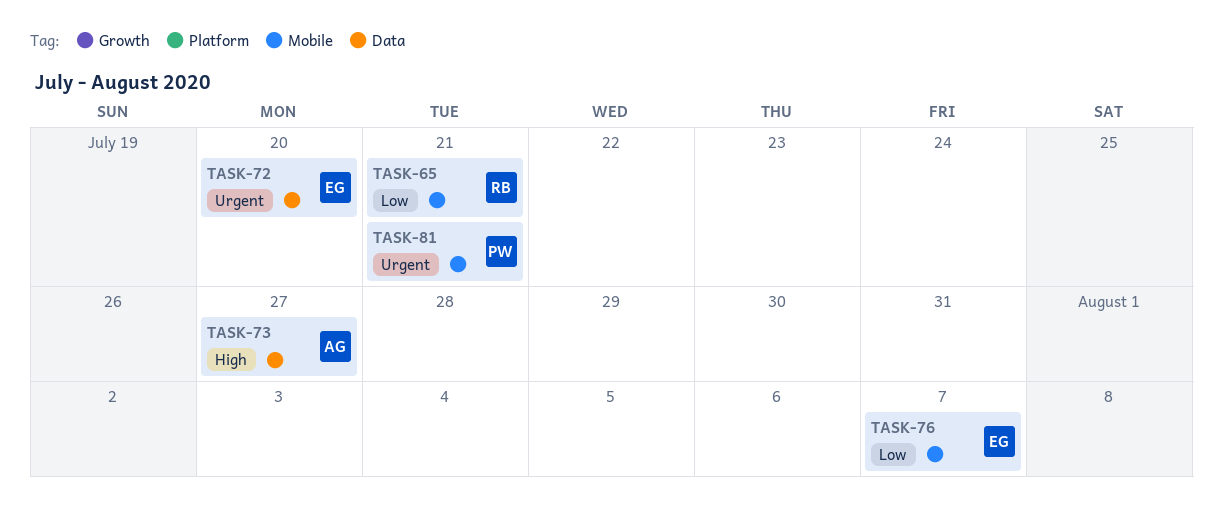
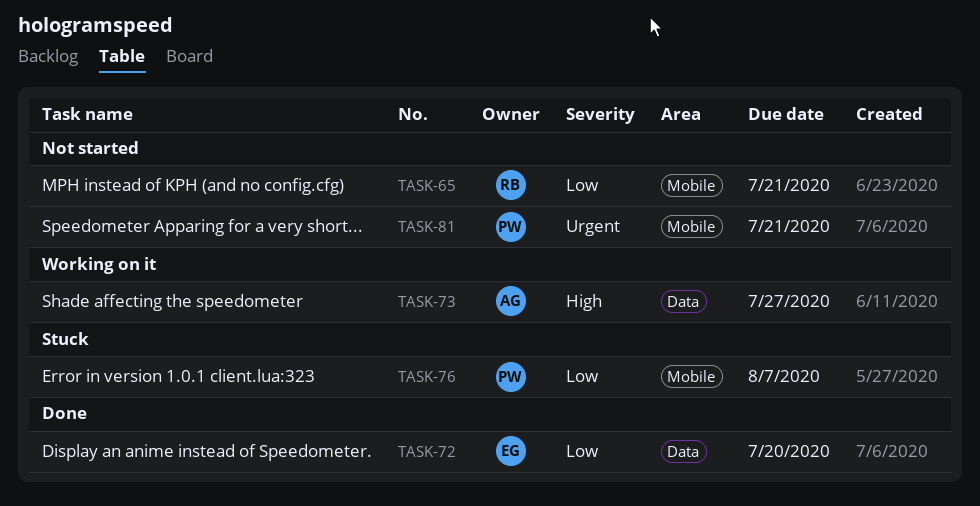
TASK-72, priority: Urgent -> Low
TASK-76, owner: EG -> PW

